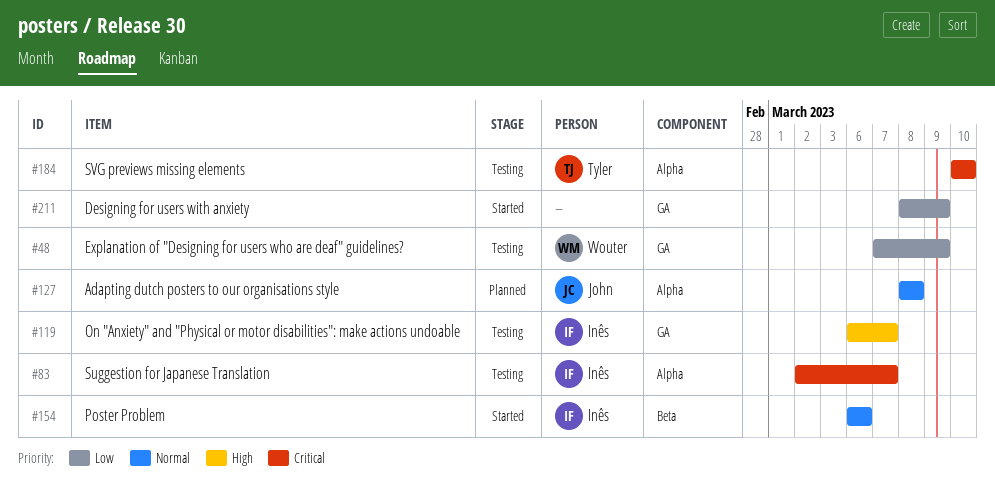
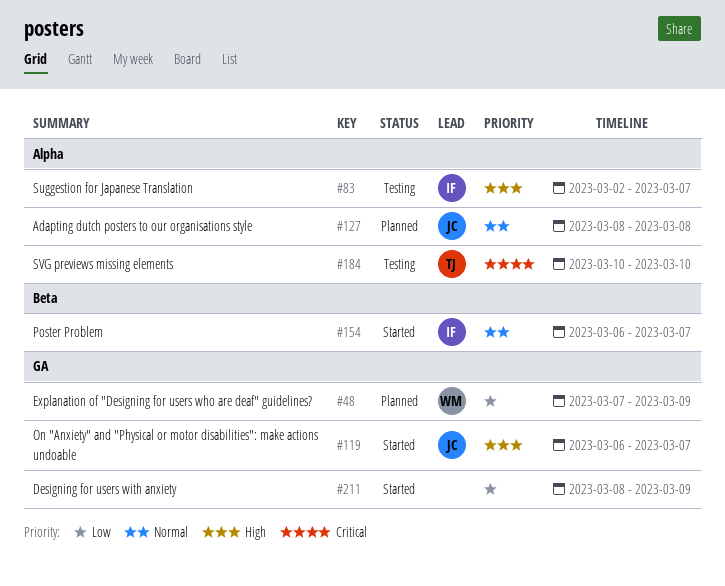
#48, status: Testing -> Planned
#83, priority: Critical -> High
#119, status: Testing -> Started
#119, owner: Inês -> John
#154, due: Mar 6 -> Mar 7

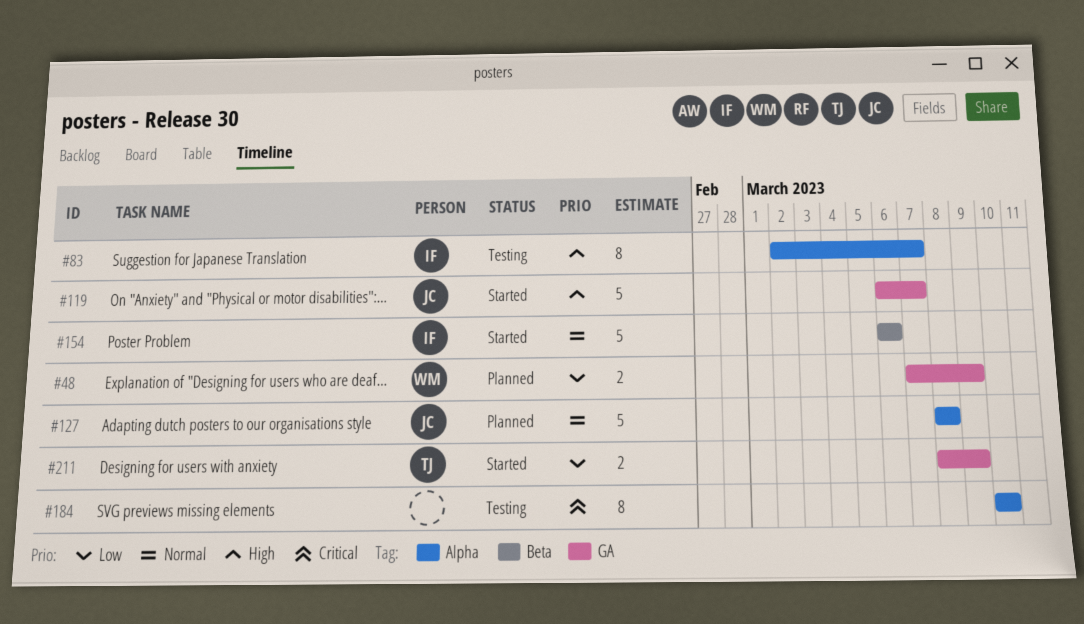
#154, due: Mar 7 -> Mar 6
#184, owner: TJ -> none
#211, owner: none -> TJ

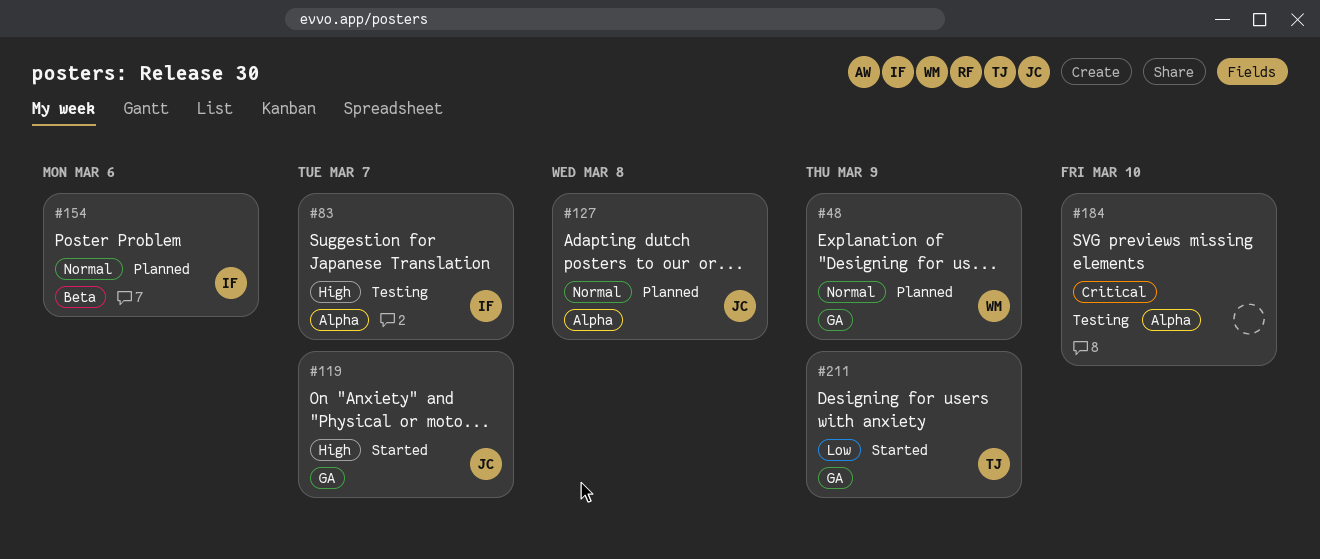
#48, priority: Low -> Normal
#154, status: Started -> Planned

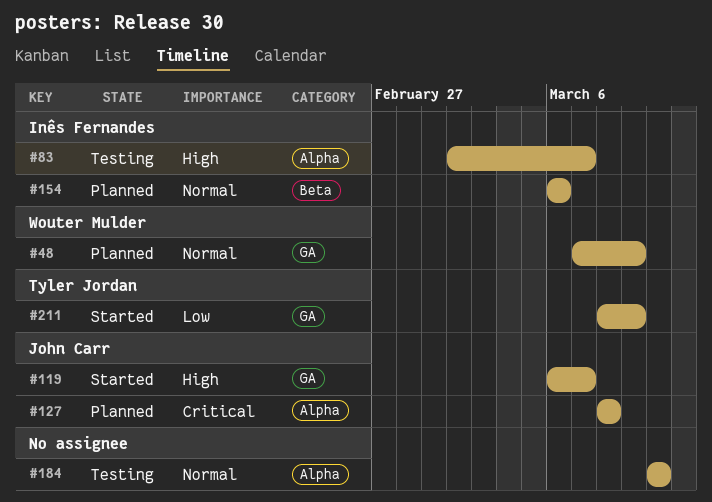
#127, priority: Normal -> Critical
#184, priority: Critical -> Normal

